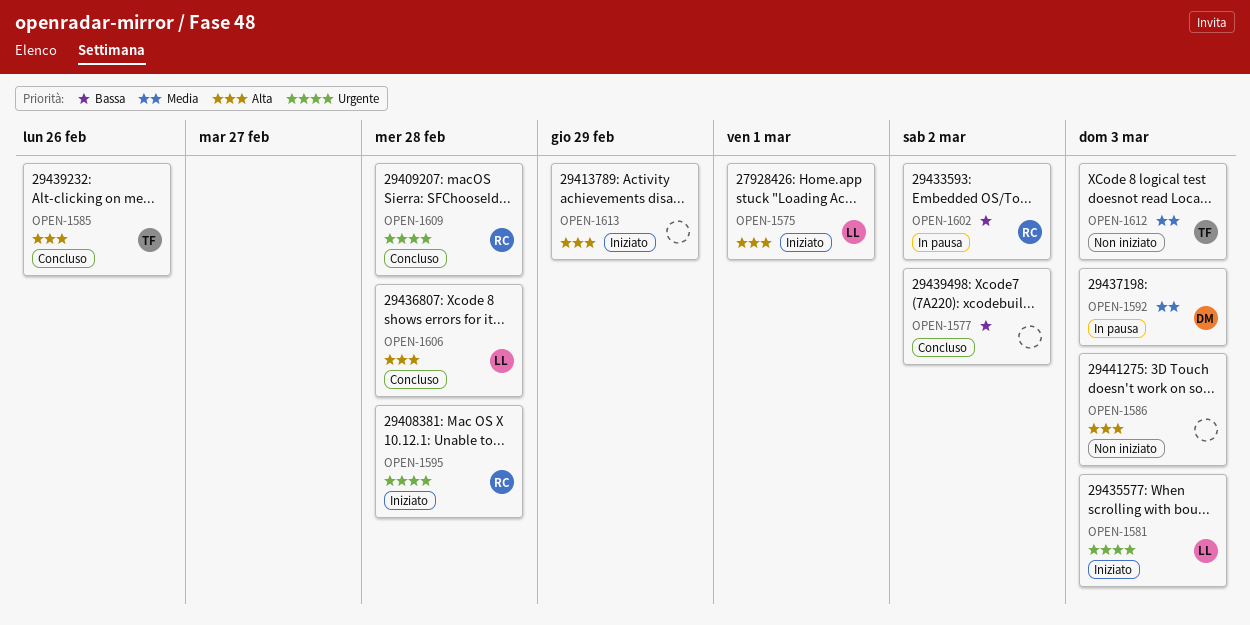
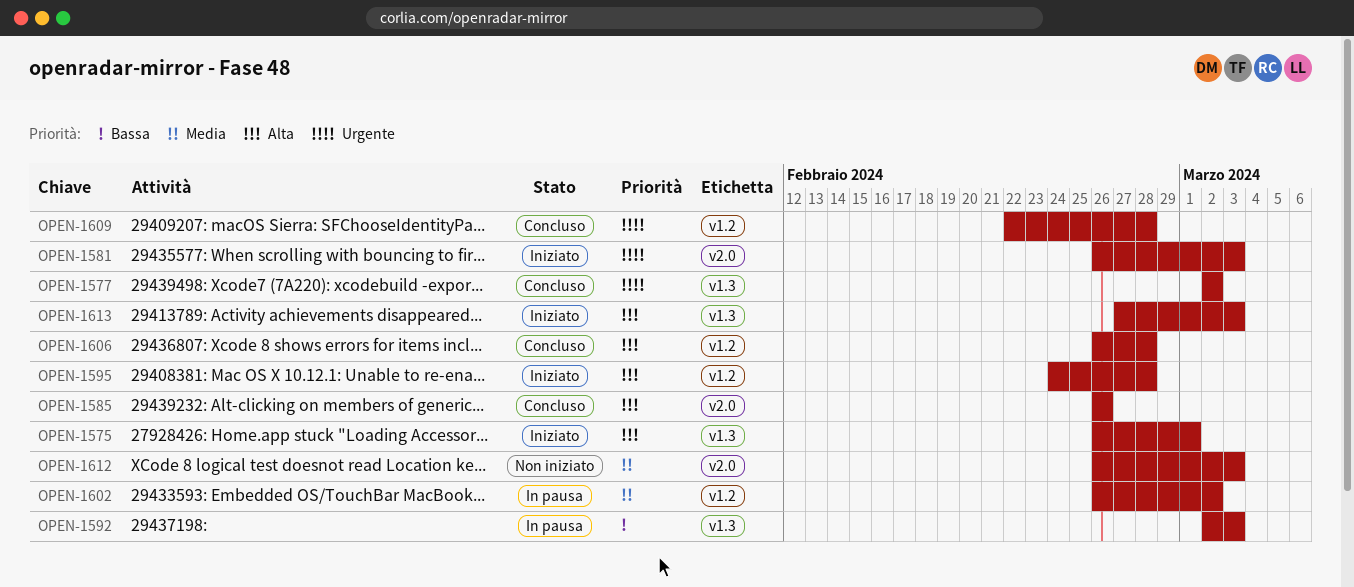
OPEN-1577, priority: Bassa -> Urgente
OPEN-1586: present -> none
OPEN-1592, priority: Media -> Bassa
OPEN-1595, priority: Urgente -> Alta
OPEN-1602, priority: Bassa -> Media
OPEN-1613, due: Feb 29 -> Mar 3

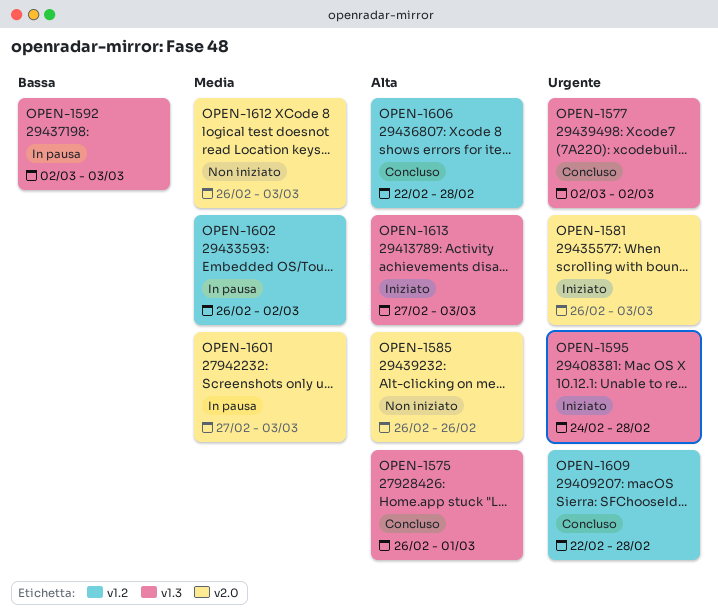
OPEN-1575, status: Iniziato -> Concluso
OPEN-1585, status: Concluso -> Non iniziato
OPEN-1595, priority: Alta -> Urgente
OPEN-1595, label: v1.2 -> v1.3
OPEN-1601: none -> present
OPEN-1606, start: Feb 26 -> Feb 22

